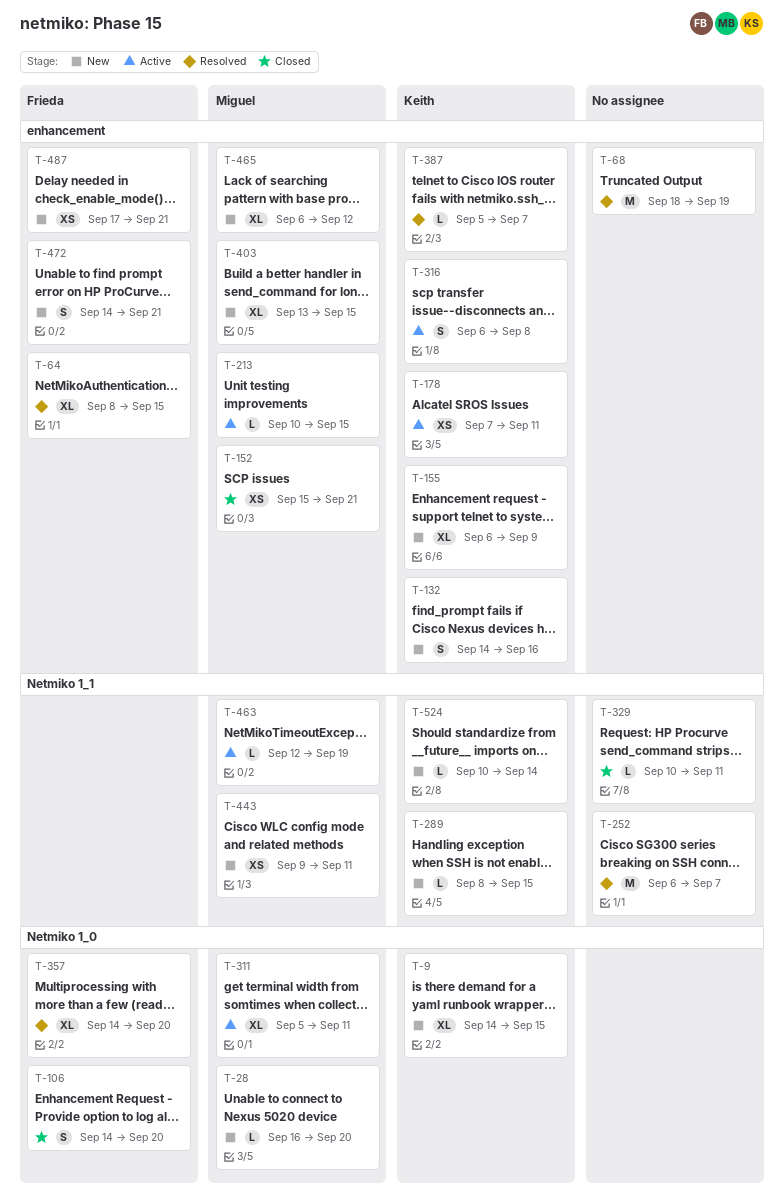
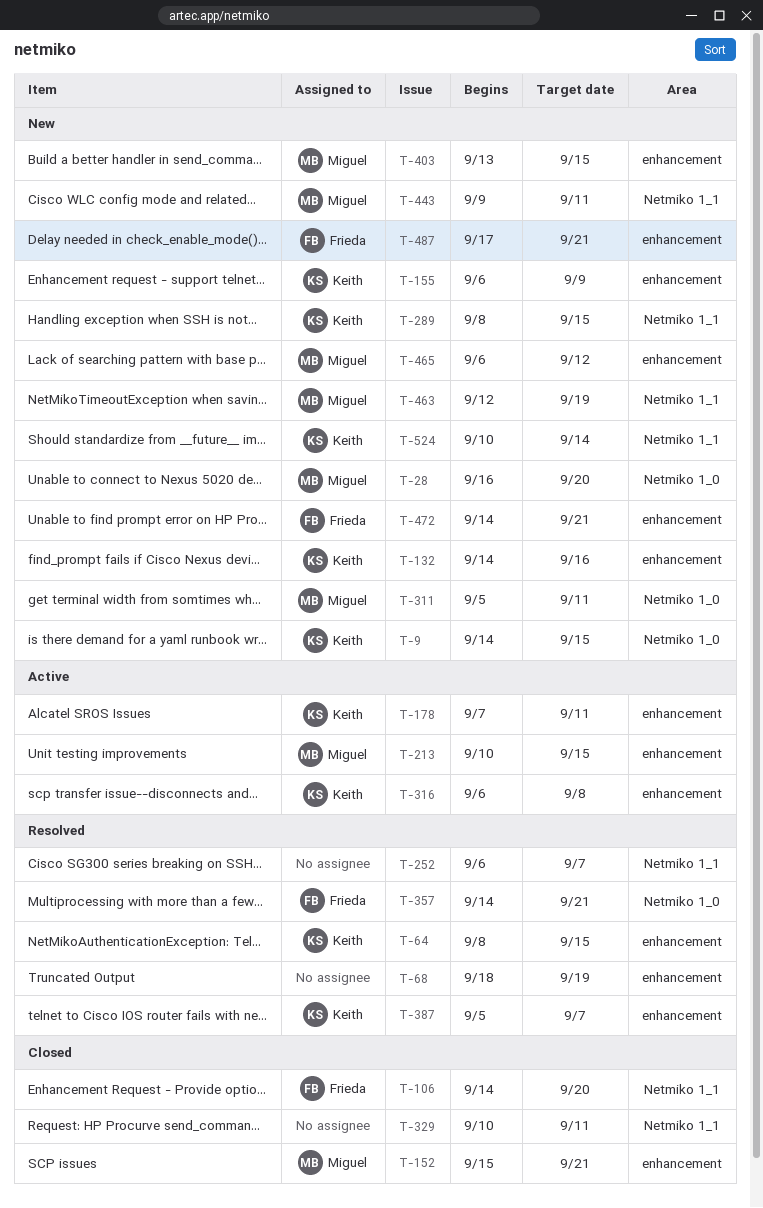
T-64, owner: Frieda -> Keith
T-106, label: Netmiko 1_0 -> Netmiko 1_1
T-311, status: Active -> New
T-357, due: Sep 20 -> Sep 21
T-463, status: Active -> New

